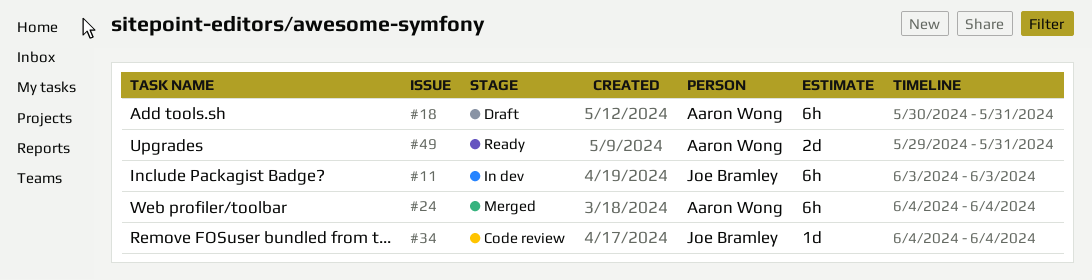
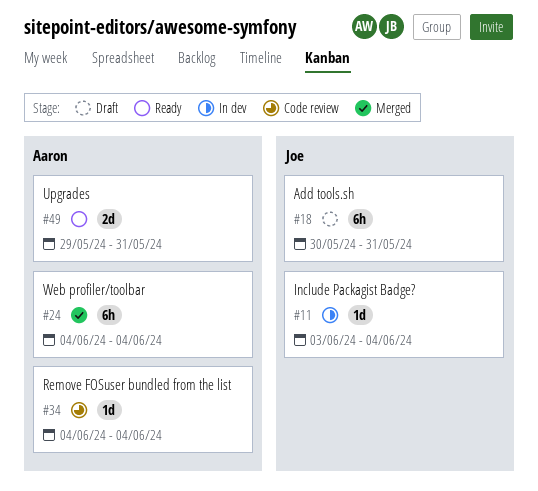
#11, estimate: 6h -> 1d
#11, due: Jun 3 -> Jun 4
#18, owner: Aaron Wong -> Joe Bramley
#34, owner: Joe Bramley -> Aaron Wong

